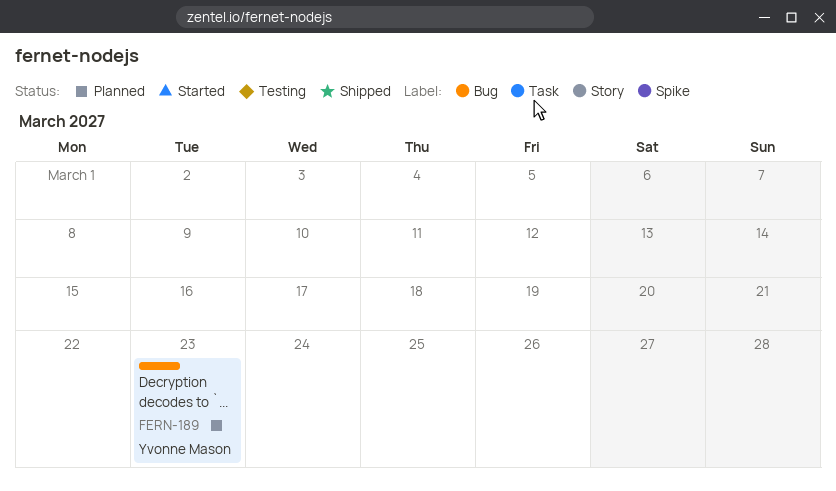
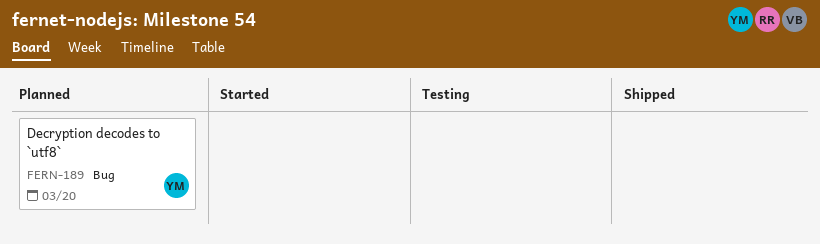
FERN-189, due: Mar 23 -> Mar 20

